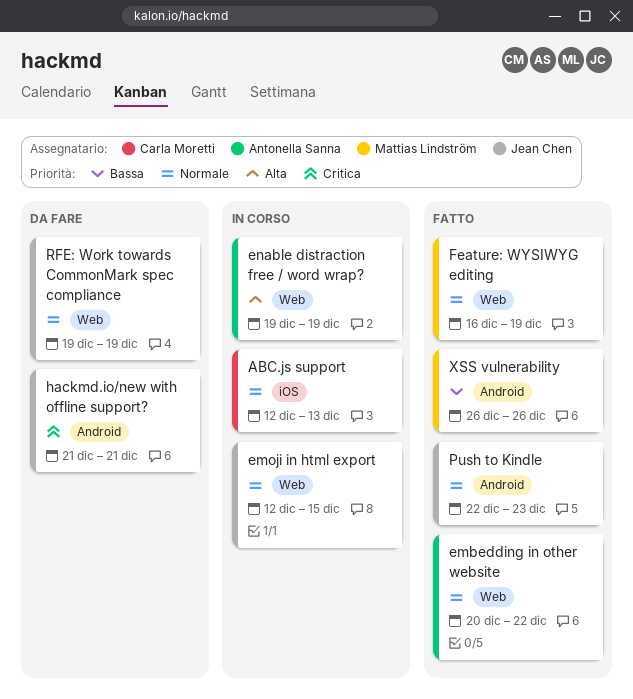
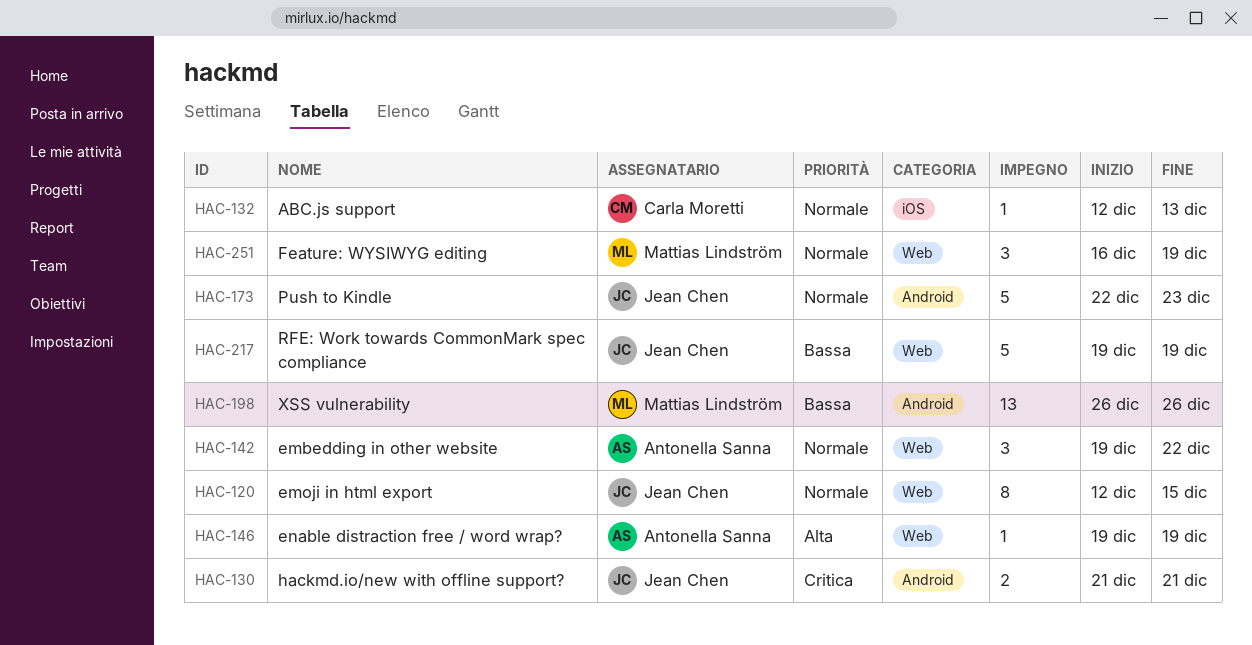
embedding in other website, start: Dec 20 -> Dec 19
RFE: Work towards CommonMark spec compliance, priority: Normale -> Bassa

